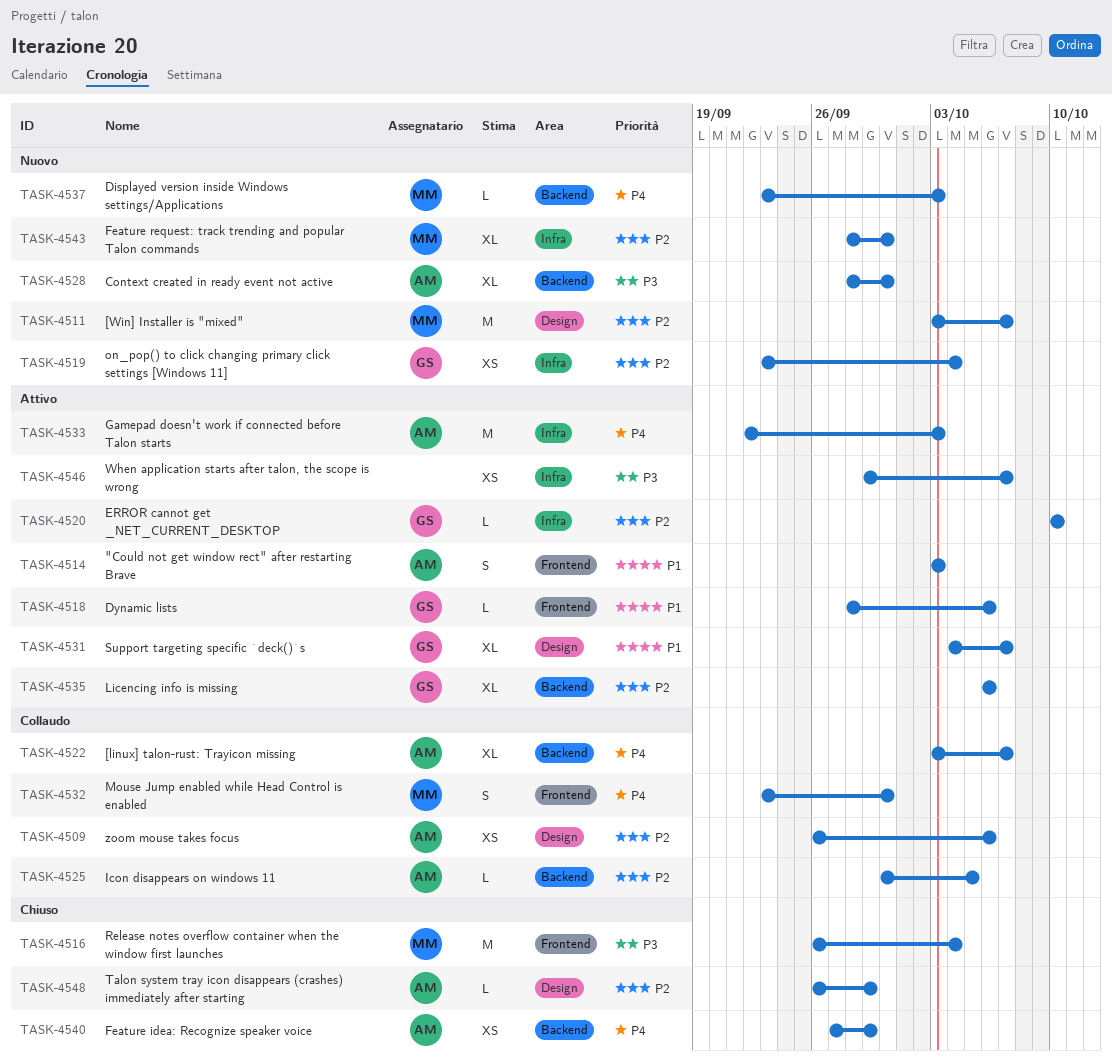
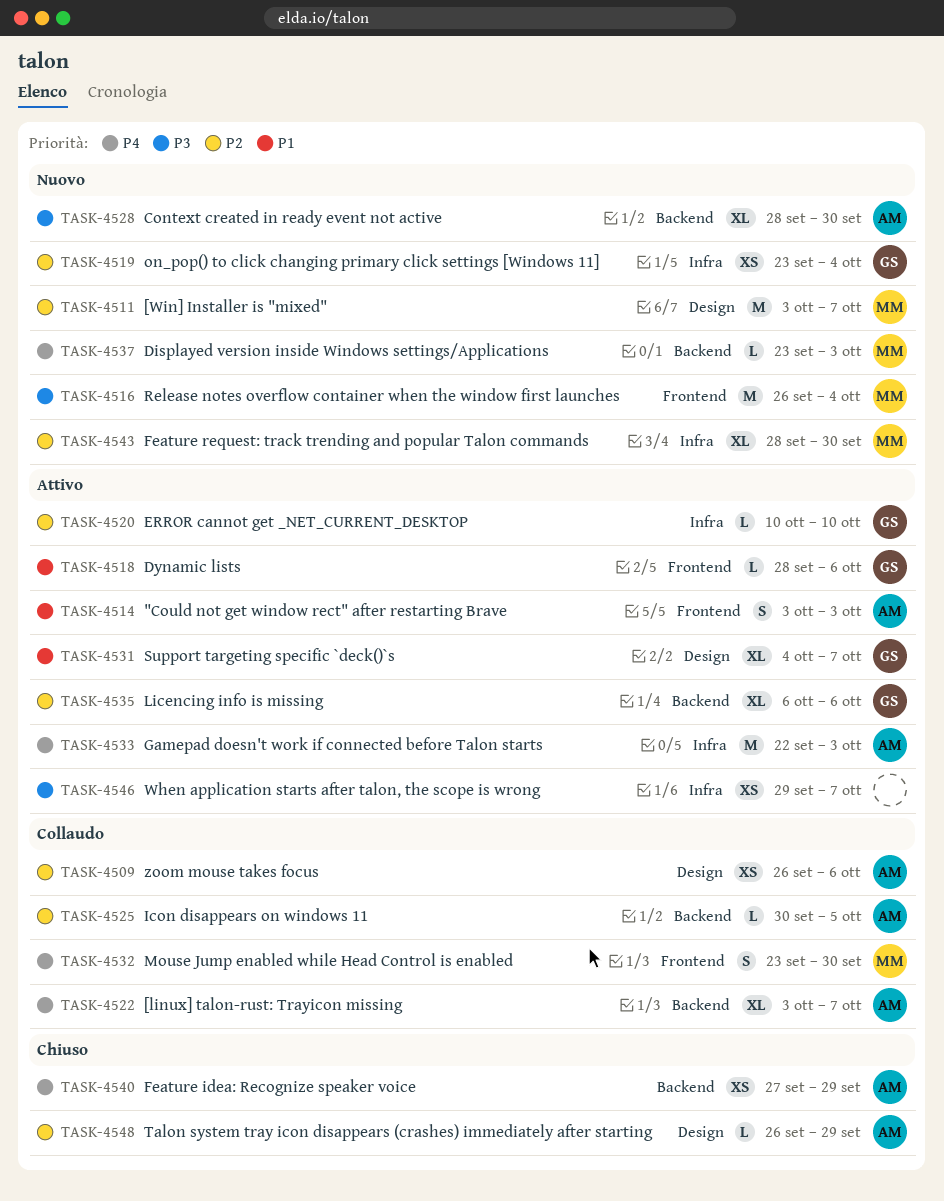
TASK-4516, status: Chiuso -> Nuovo

